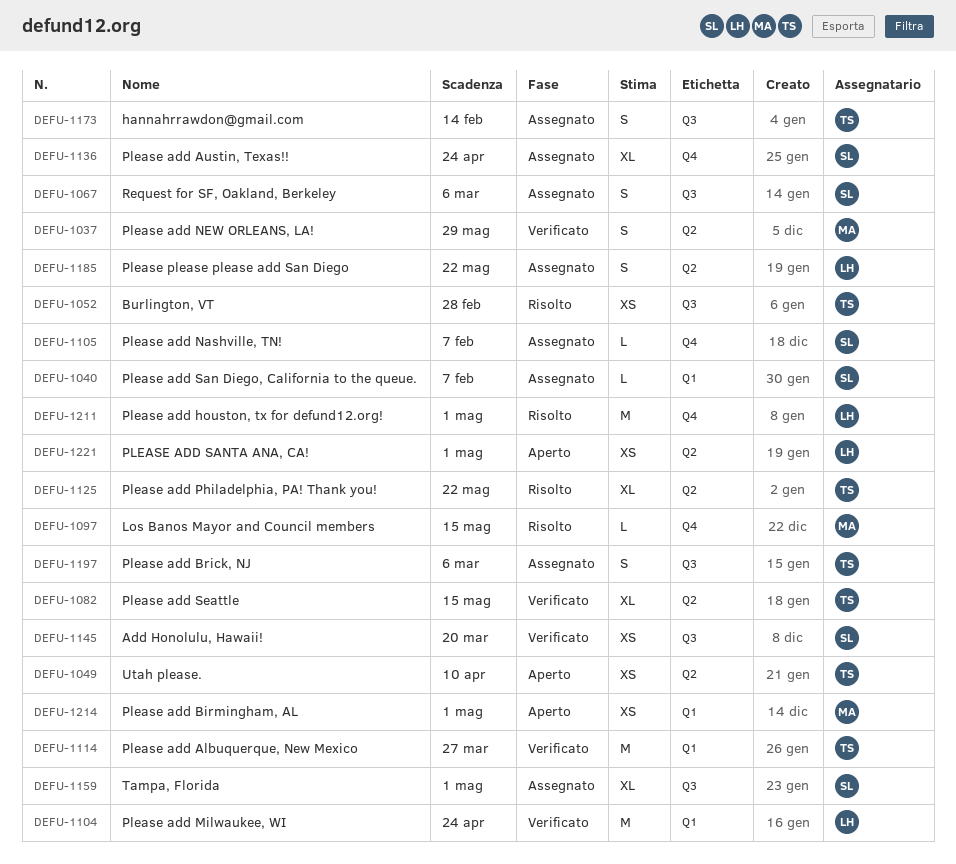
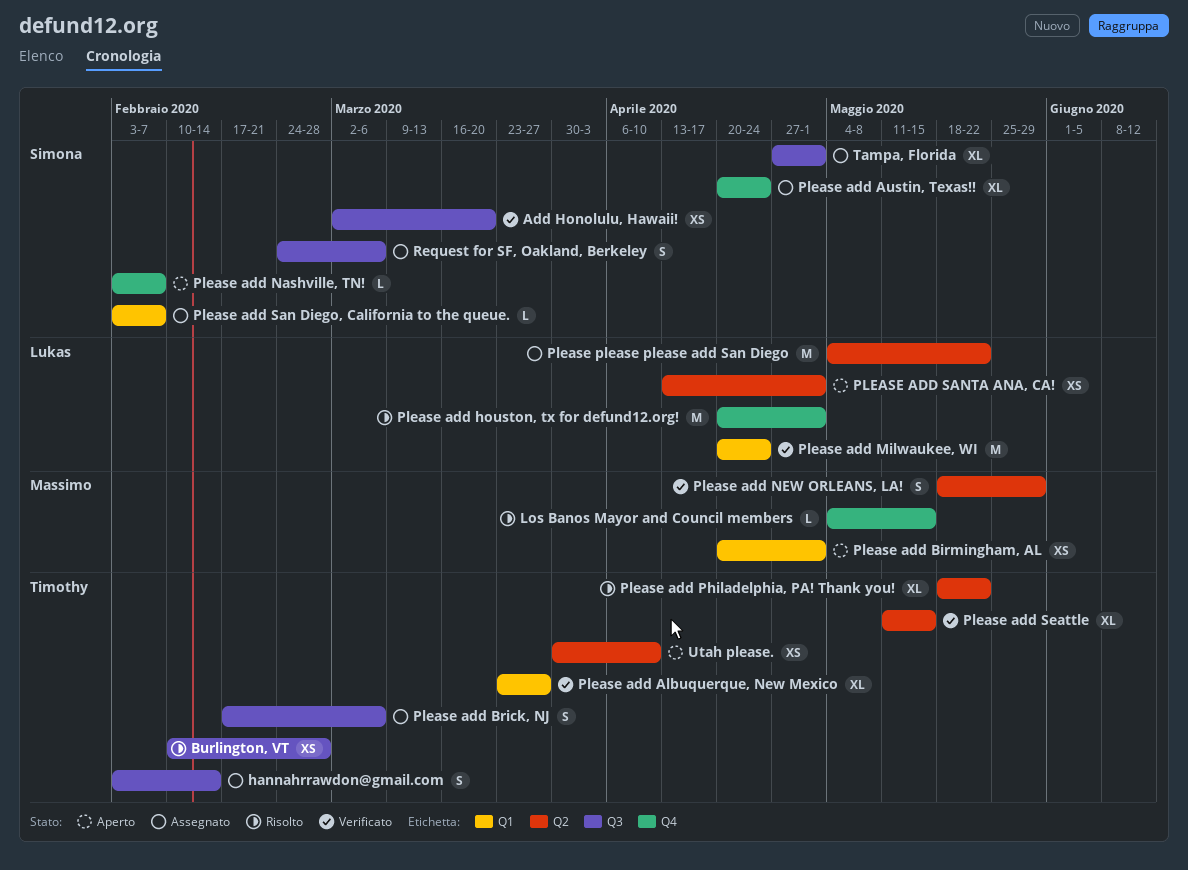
Please add Albuquerque, New Mexico, estimate: M -> XL
Please add Nashville, TN!, status: Assegnato -> Aperto
Please please please add San Diego, estimate: S -> M

